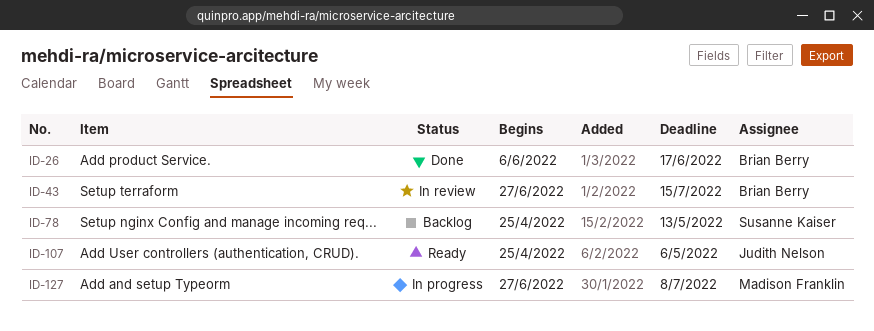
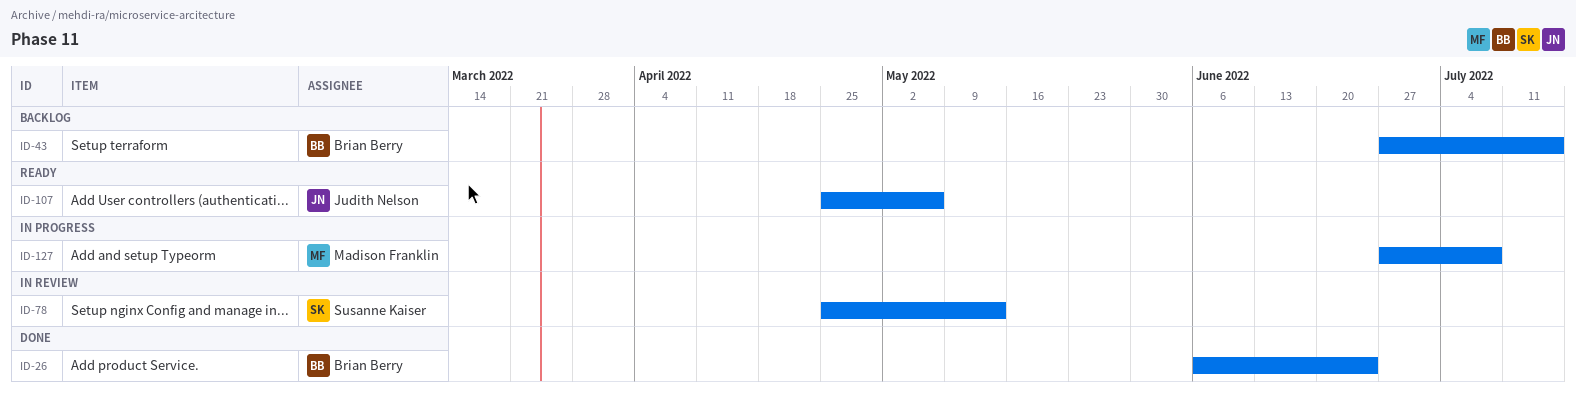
ID-26, due: Jun 17 -> Jun 24
ID-43, status: In review -> Backlog
ID-78, status: Backlog -> In review

